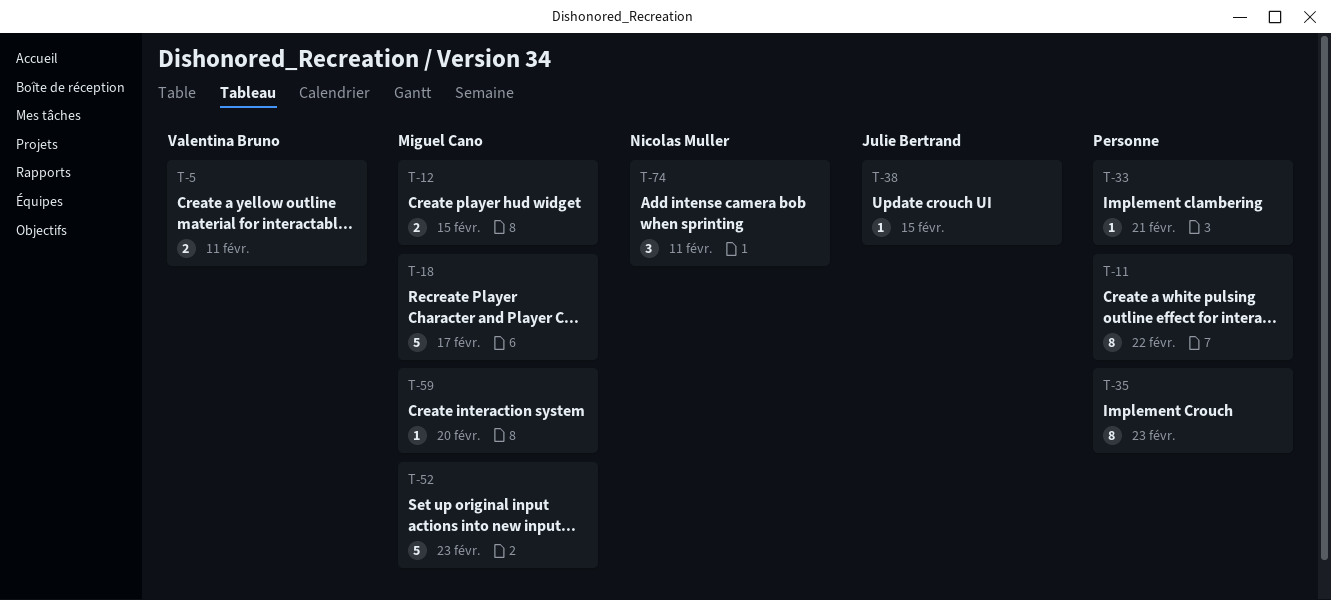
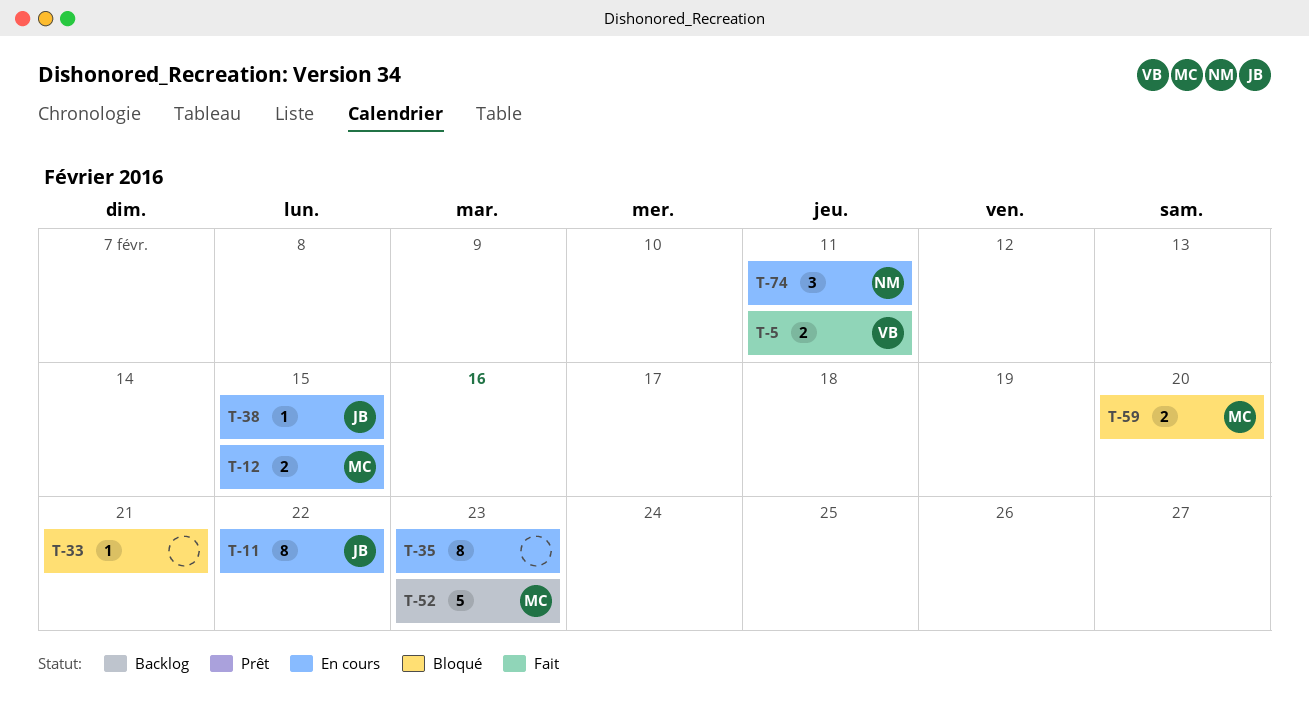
T-11, owner: none -> Julie Bertrand
T-18: present -> none
T-59, estimate: 1 -> 2

